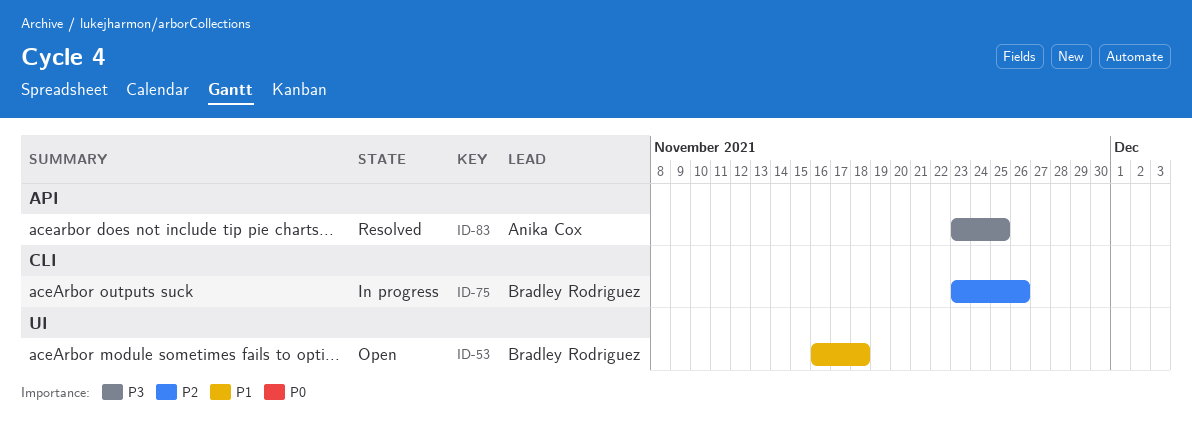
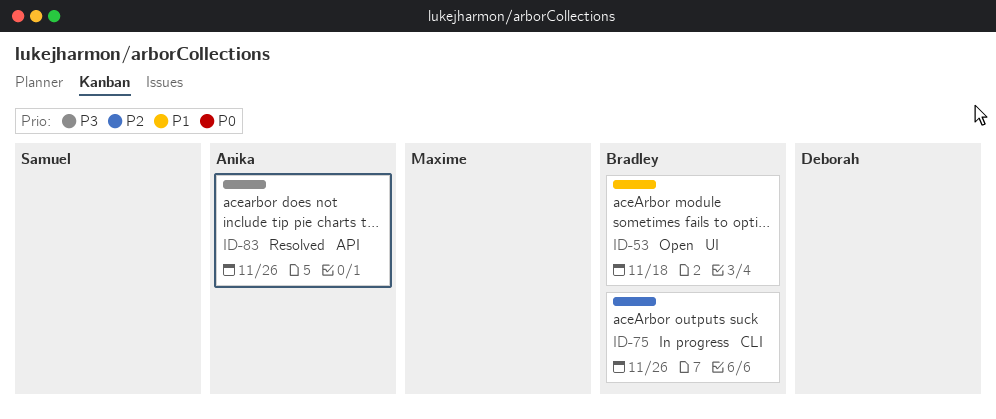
ID-83, due: Nov 25 -> Nov 26

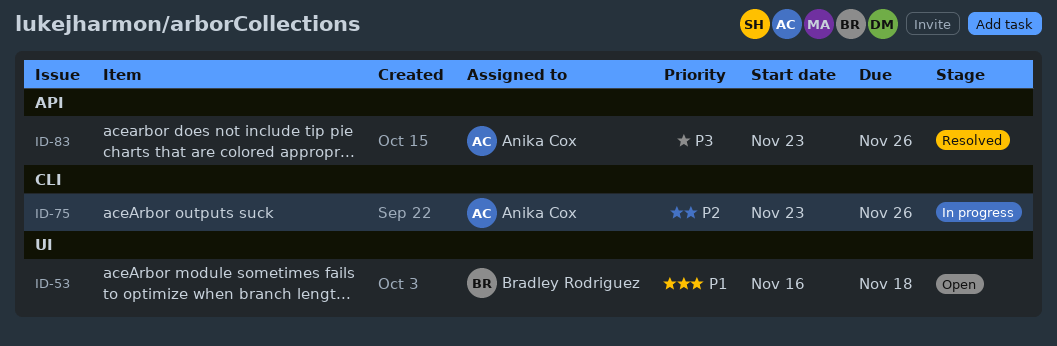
ID-75, owner: Bradley Rodriguez -> Anika Cox

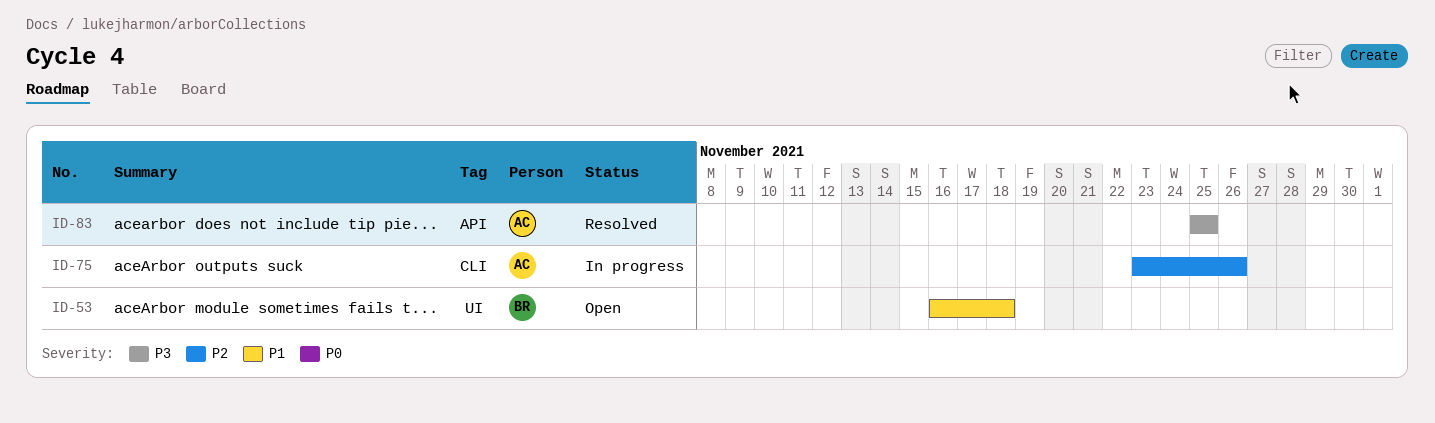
ID-83, start: Nov 23 -> Nov 25
ID-83, due: Nov 26 -> Nov 25

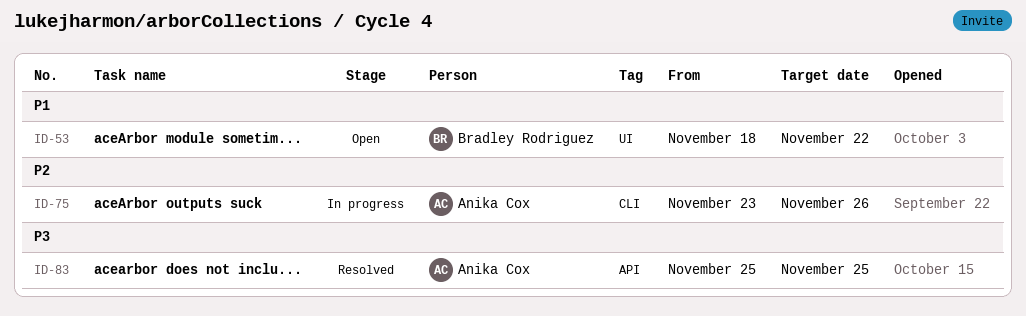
ID-53, start: Nov 16 -> Nov 18
ID-53, due: Nov 18 -> Nov 22

